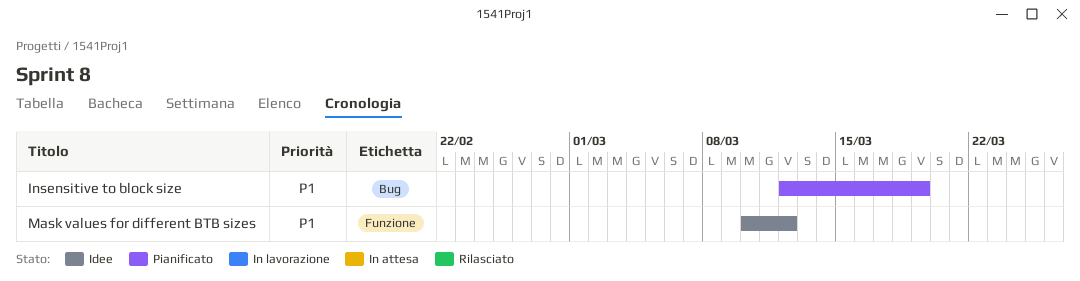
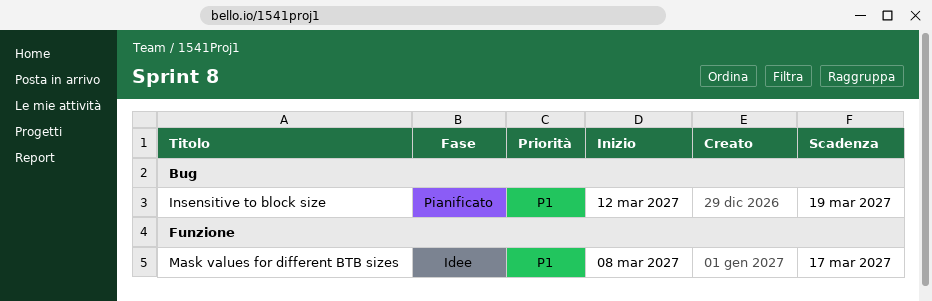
Mask values for different BTB sizes, start: Mar 10 -> Mar 8
Mask values for different BTB sizes, due: Mar 12 -> Mar 17

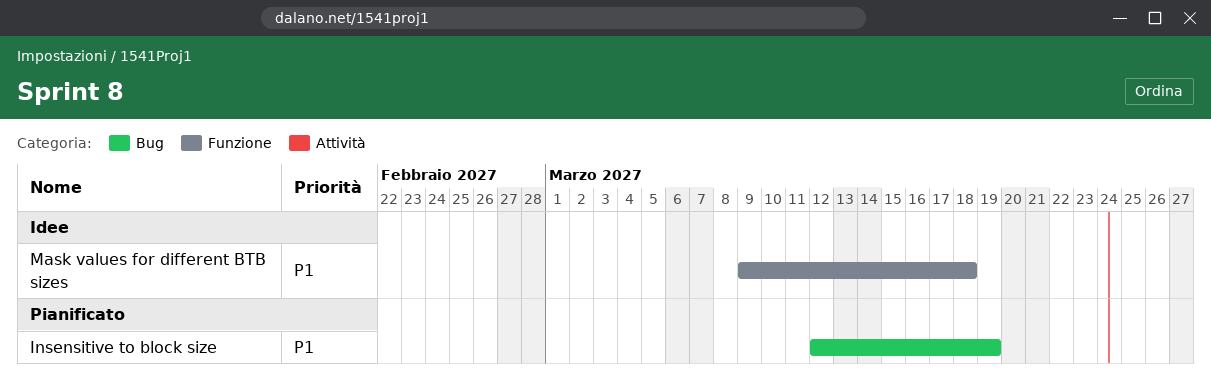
Mask values for different BTB sizes, start: Mar 8 -> Mar 9
Mask values for different BTB sizes, due: Mar 17 -> Mar 18

